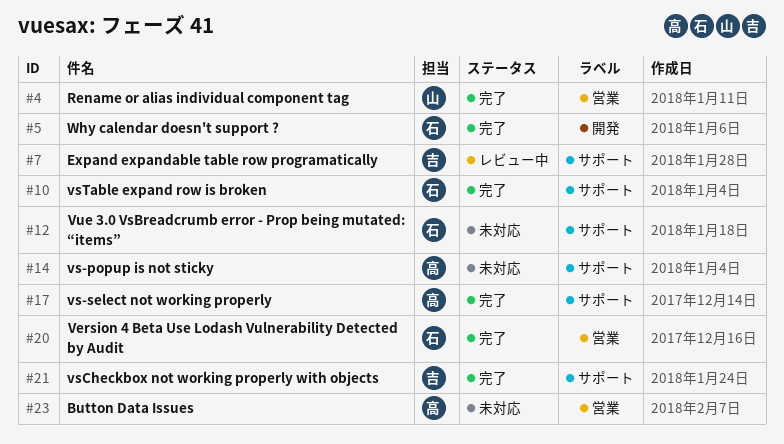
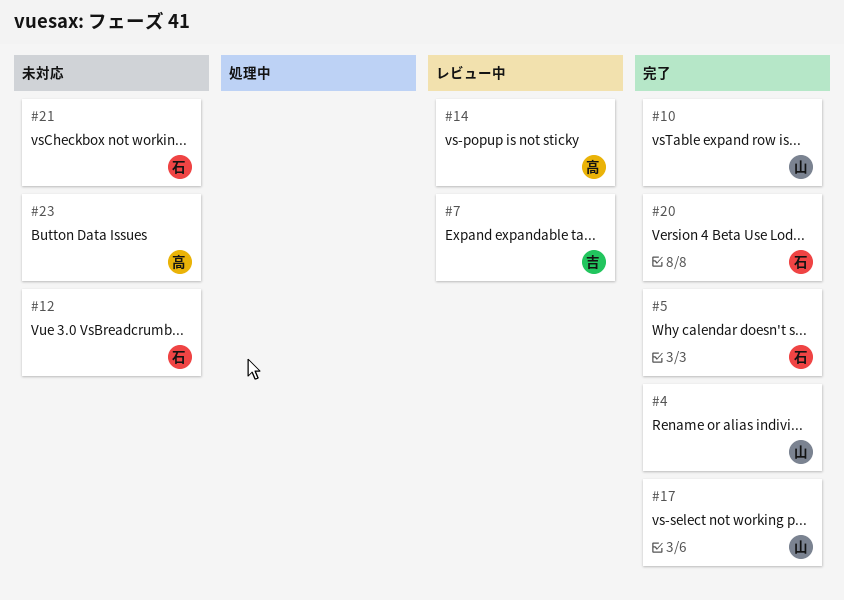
#10, owner: 石 -> 山
#14, status: 未対応 -> レビュー中
#17, owner: 高 -> 山
#21, status: 完了 -> 未対応
#21, owner: 吉 -> 石

